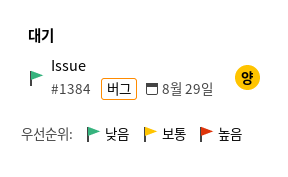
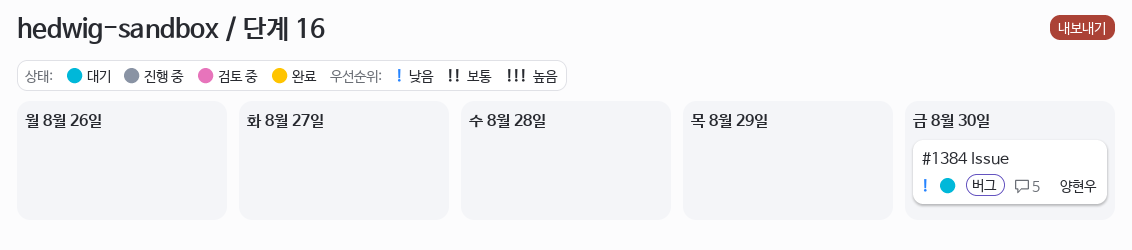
#1384, due: Aug 29 -> Aug 30

